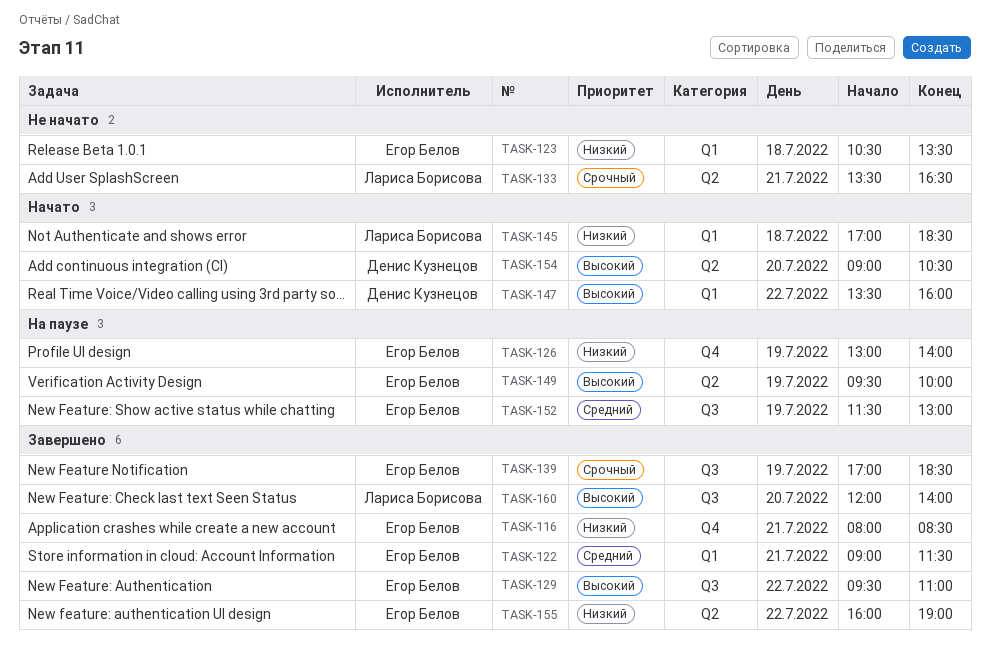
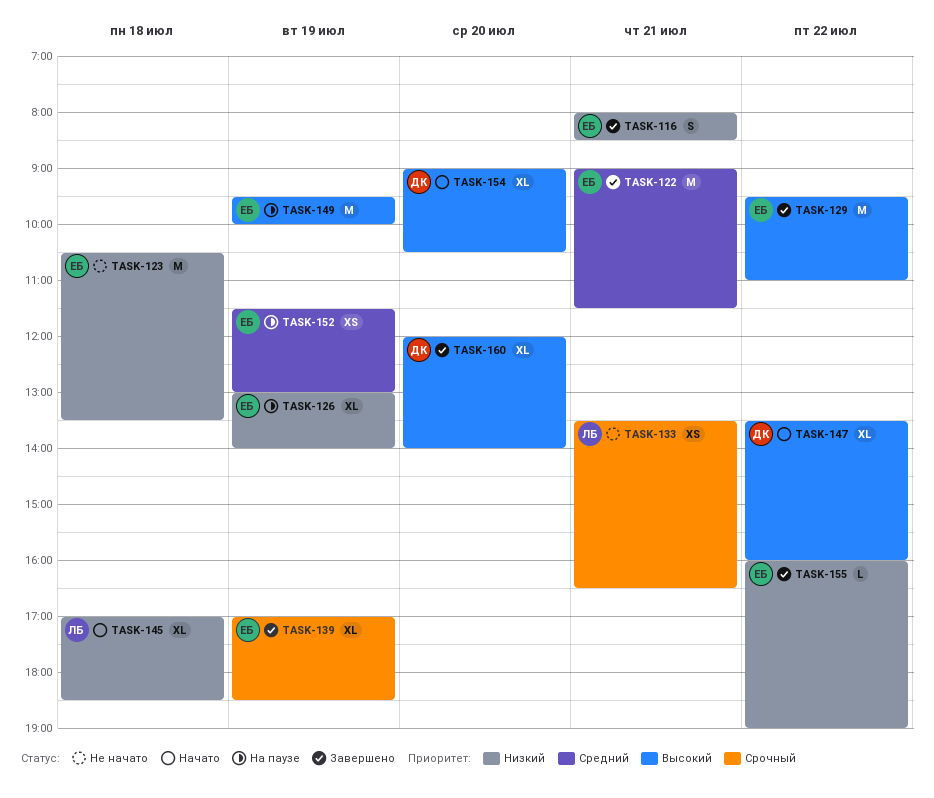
TASK-160, owner: Лариса Борисова -> Денис Кузнецов

